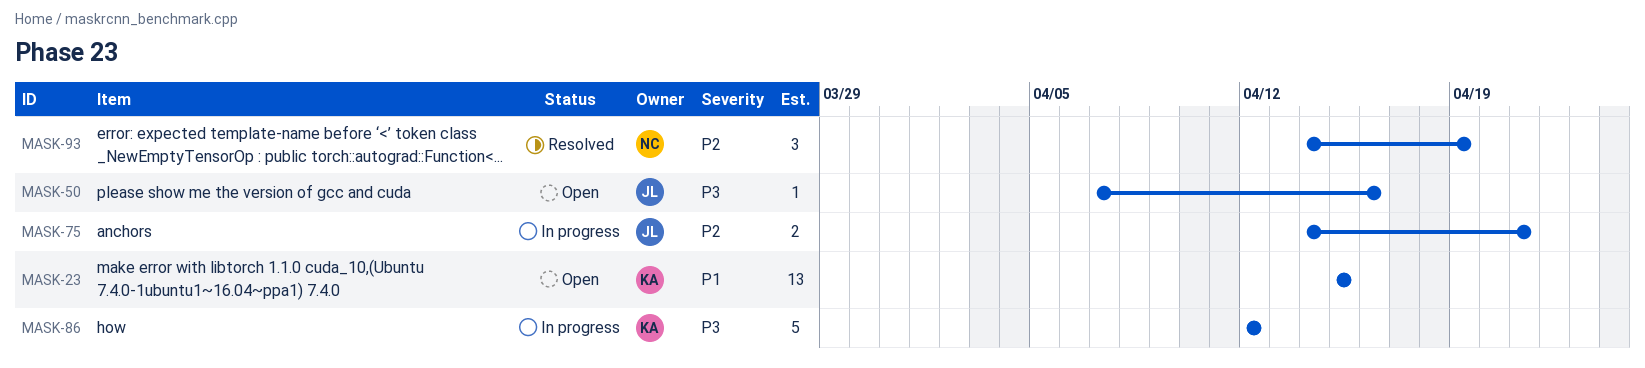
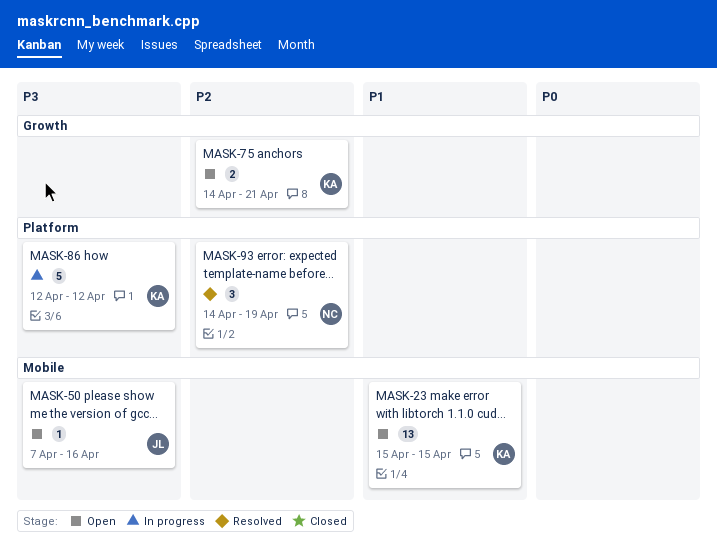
MASK-75, status: In progress -> Open
MASK-75, owner: JL -> KA

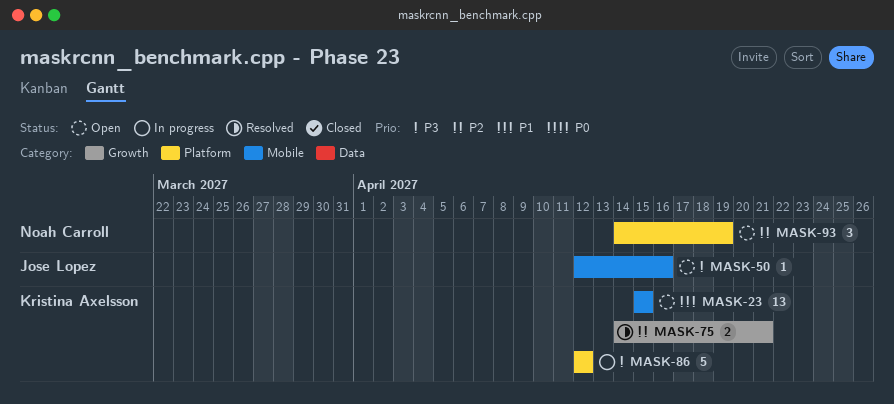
MASK-50, start: Apr 7 -> Apr 12
MASK-75, status: Open -> Resolved
MASK-93, status: Resolved -> Open

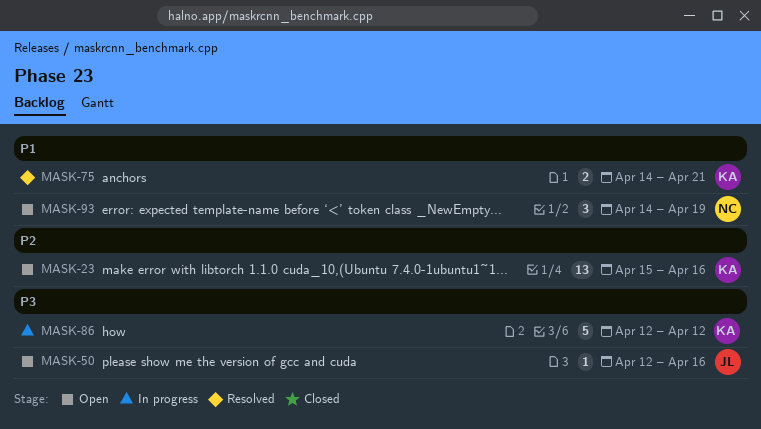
MASK-23, priority: P1 -> P2
MASK-23, due: Apr 15 -> Apr 16
MASK-75, priority: P2 -> P1
MASK-93, priority: P2 -> P1

